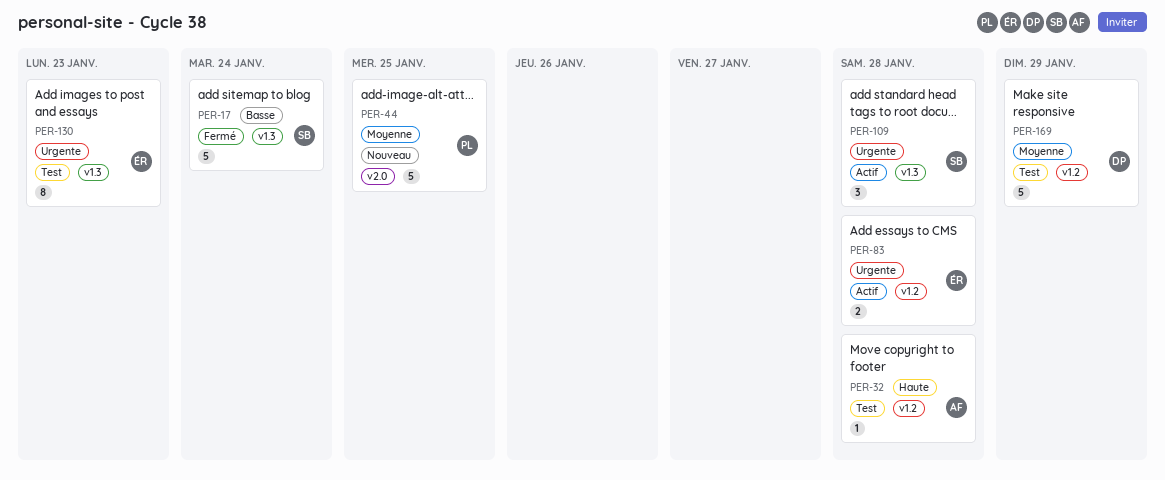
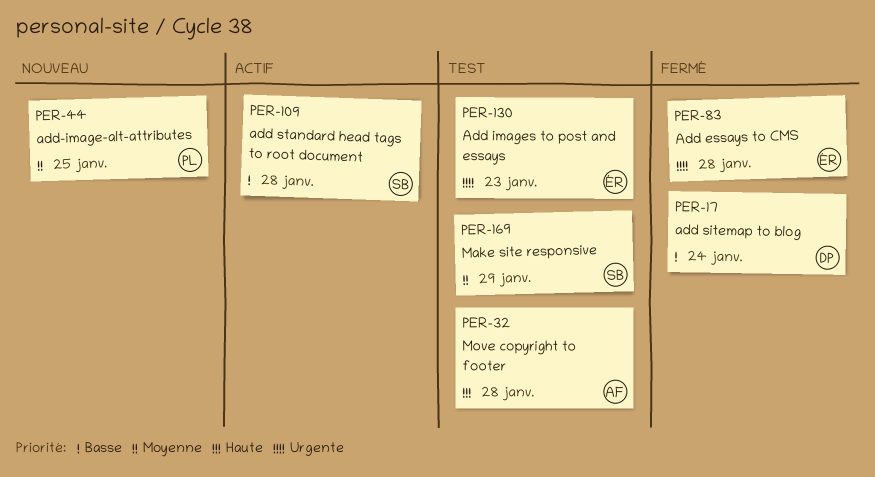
PER-17, owner: SB -> DP
PER-83, status: Actif -> Fermé
PER-109, priority: Urgente -> Basse
PER-169, owner: DP -> SB

